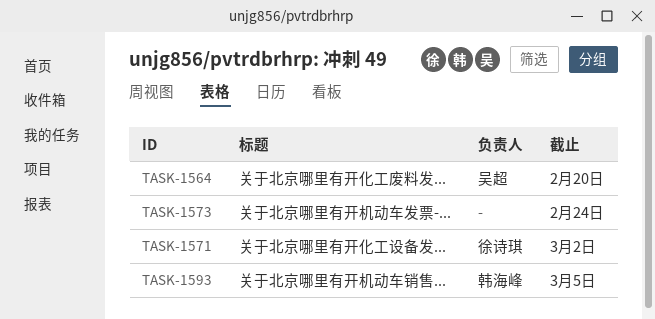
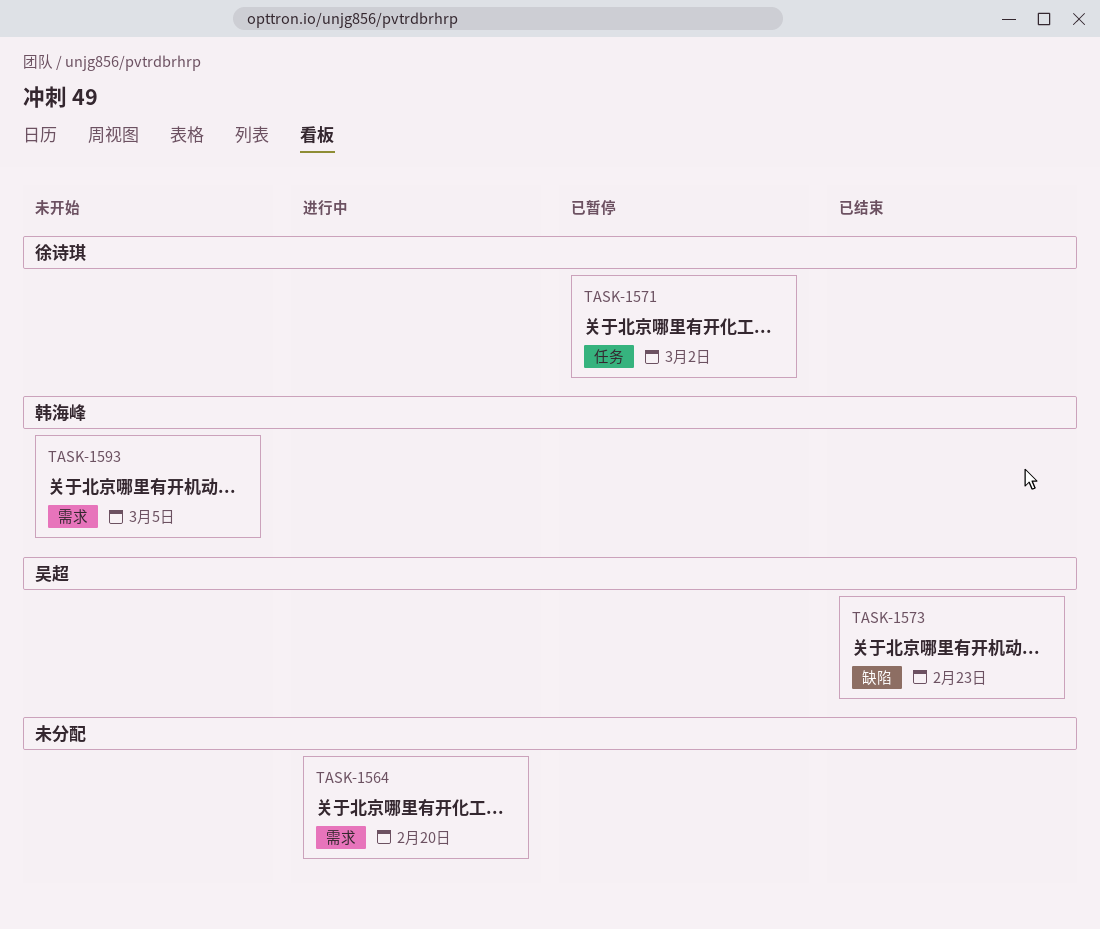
TASK-1564, owner: 吴超 -> none
TASK-1573, owner: none -> 吴超
TASK-1573, due: Feb 24 -> Feb 23

